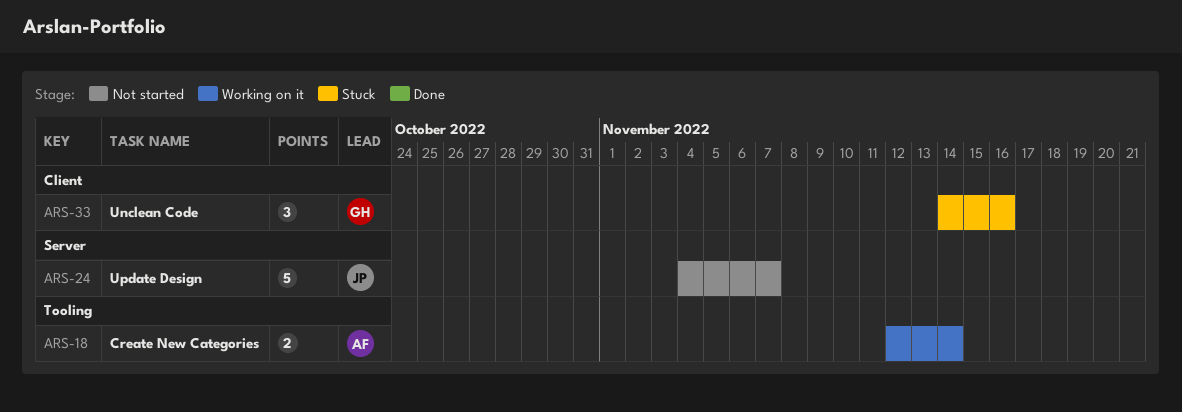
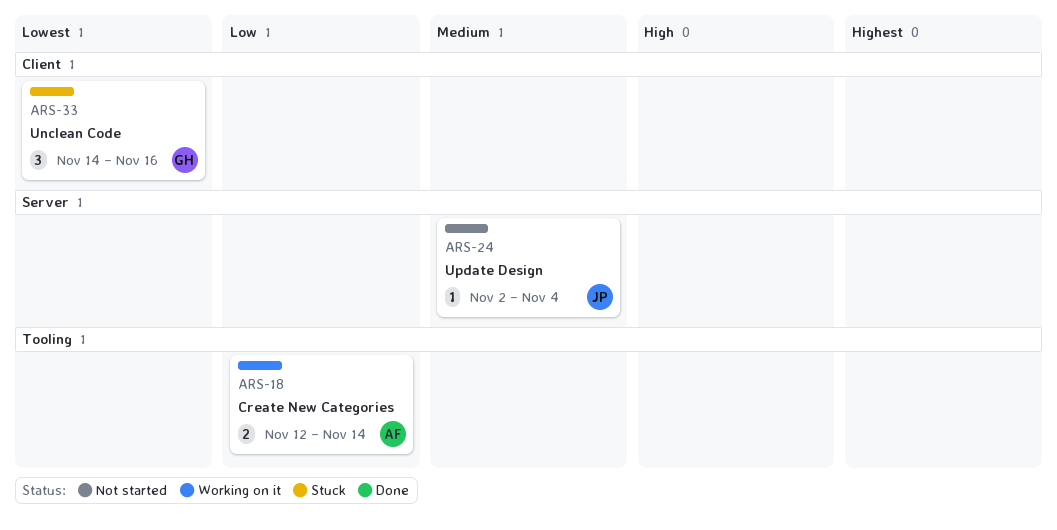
ARS-24, estimate: 5 -> 1
ARS-24, start: Nov 4 -> Nov 2
ARS-24, due: Nov 7 -> Nov 4

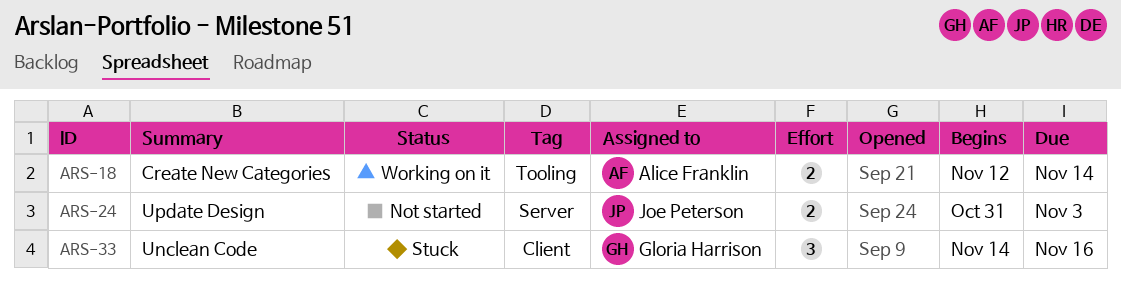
ARS-24, estimate: 1 -> 2
ARS-24, start: Nov 2 -> Oct 31
ARS-24, due: Nov 4 -> Nov 3

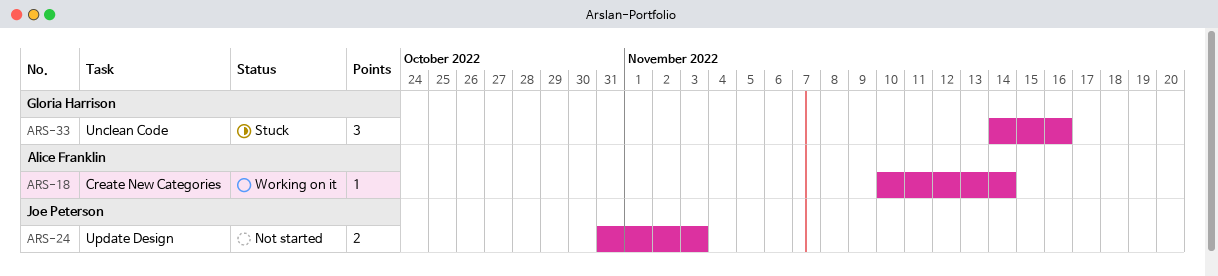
ARS-18, estimate: 2 -> 1
ARS-18, start: Nov 12 -> Nov 10

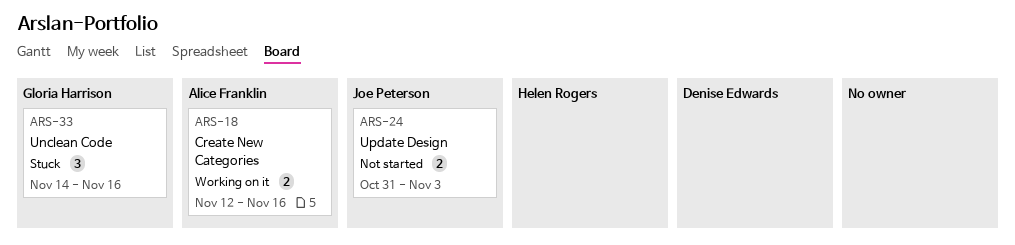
ARS-18, estimate: 1 -> 2
ARS-18, start: Nov 10 -> Nov 12
ARS-18, due: Nov 14 -> Nov 16

